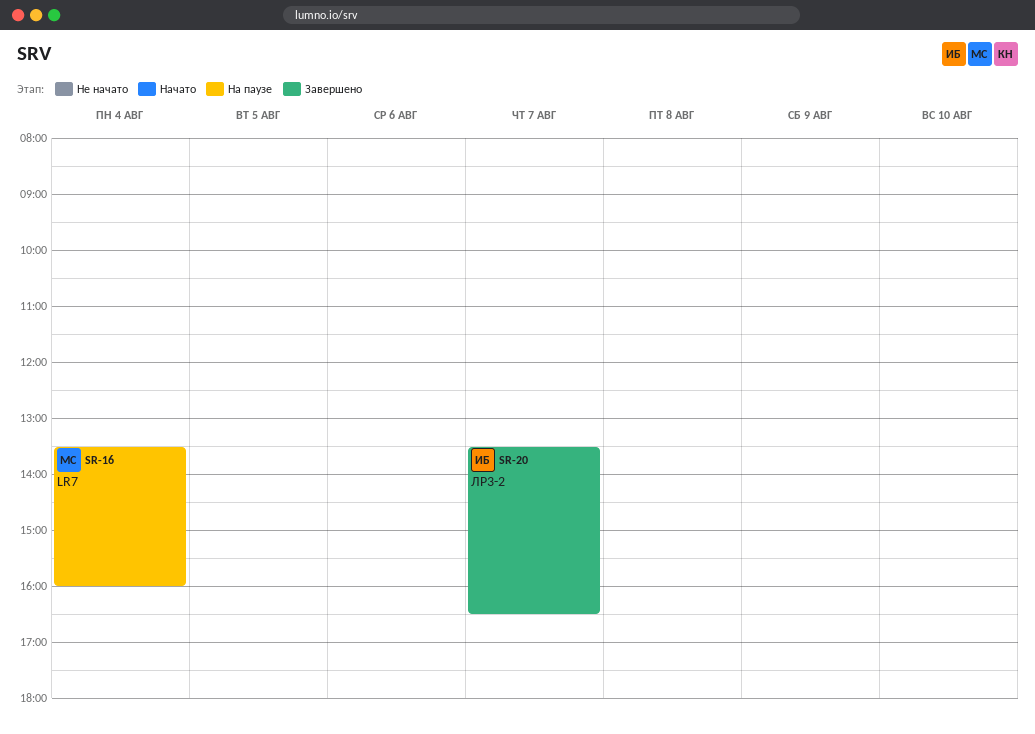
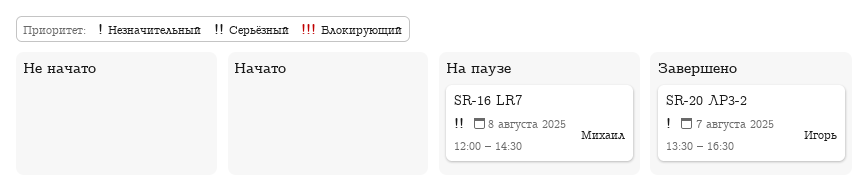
SR-16, day: Aug 4 -> Aug 8
SR-16, begins: 13:30 -> 12:00
SR-16, ends: 16:00 -> 14:30

